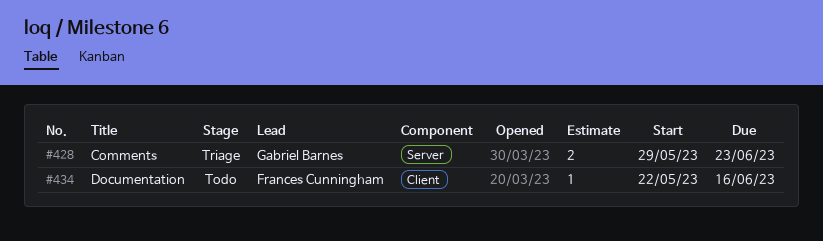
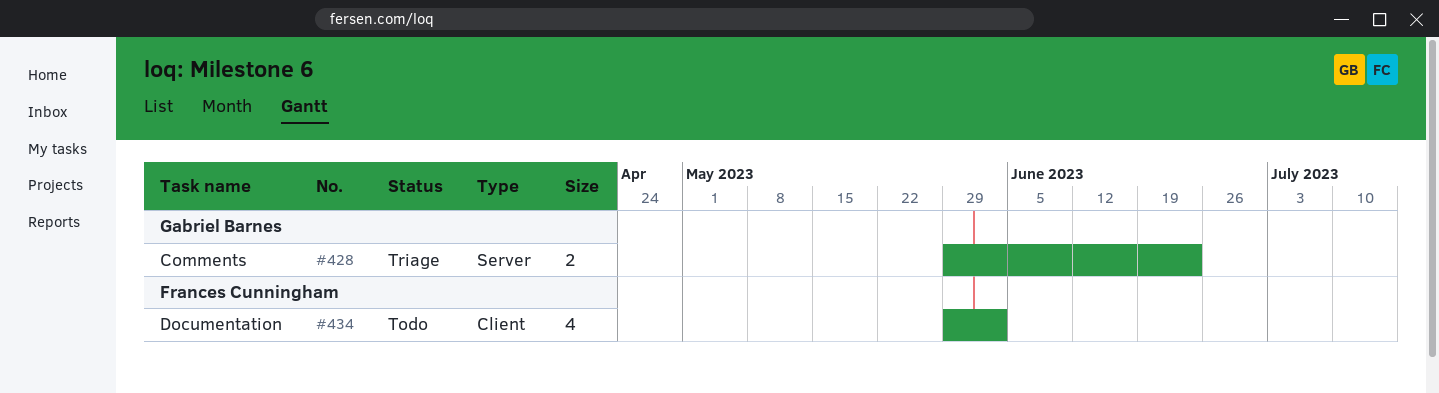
#434, estimate: 1 -> 4
#434, start: May 22 -> May 29
#434, due: Jun 16 -> Jun 2

